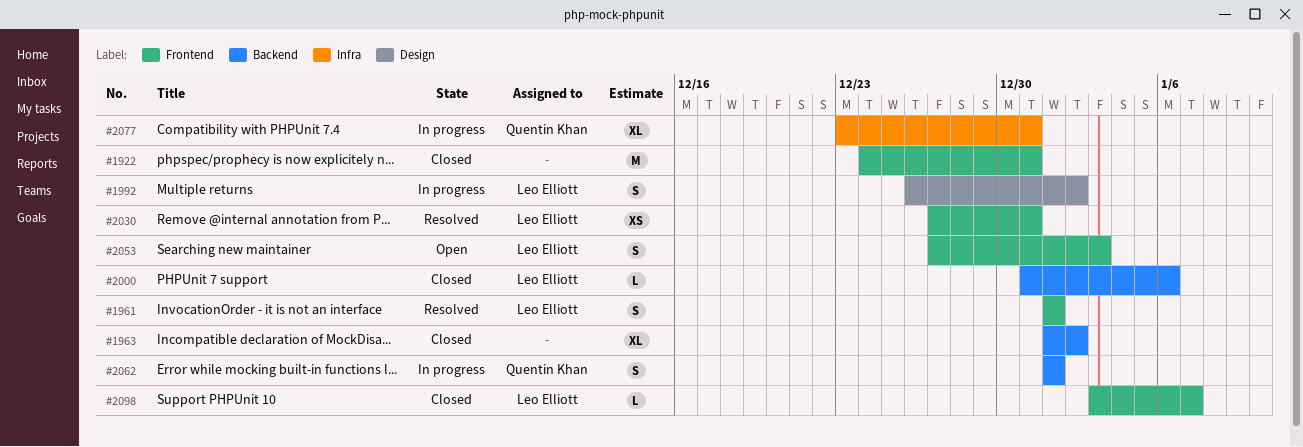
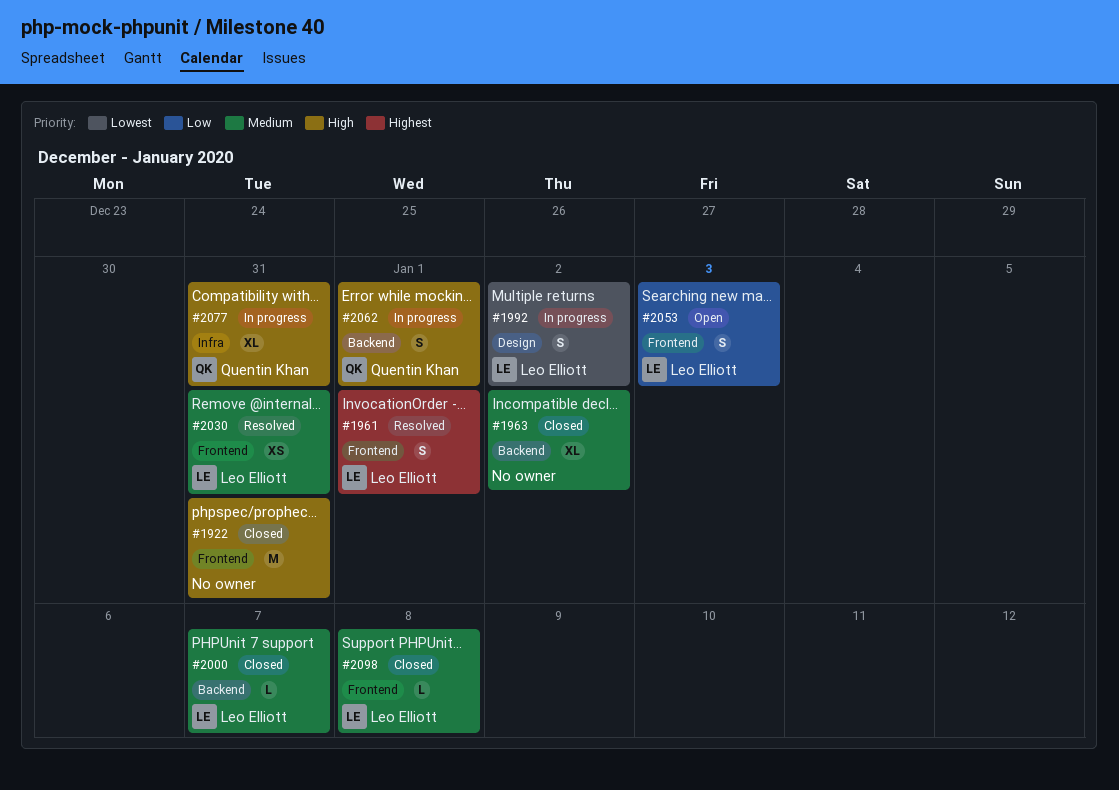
#2000, due: Jan 6 -> Jan 7
#2098, due: Jan 7 -> Jan 8

